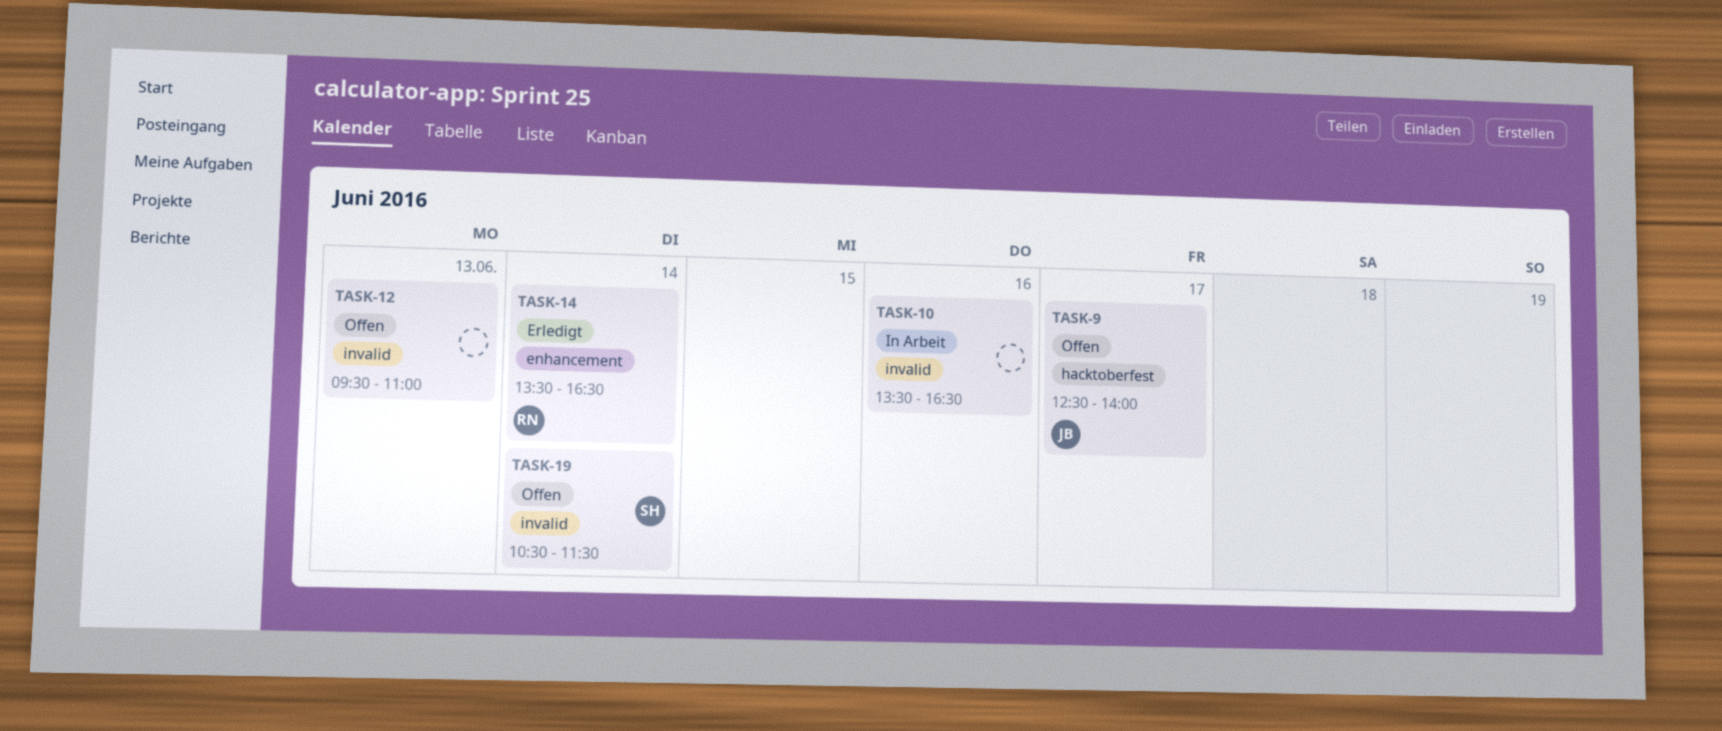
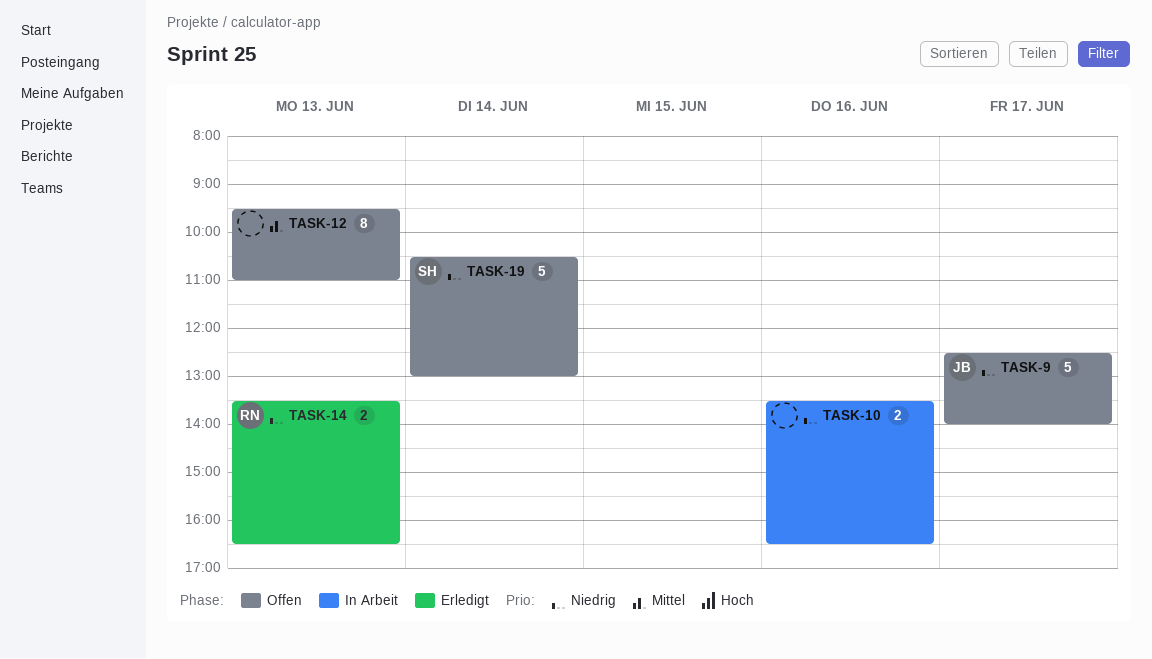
TASK-14, day: Jun 14 -> Jun 13
TASK-19, ends: 11:30 -> 13:00

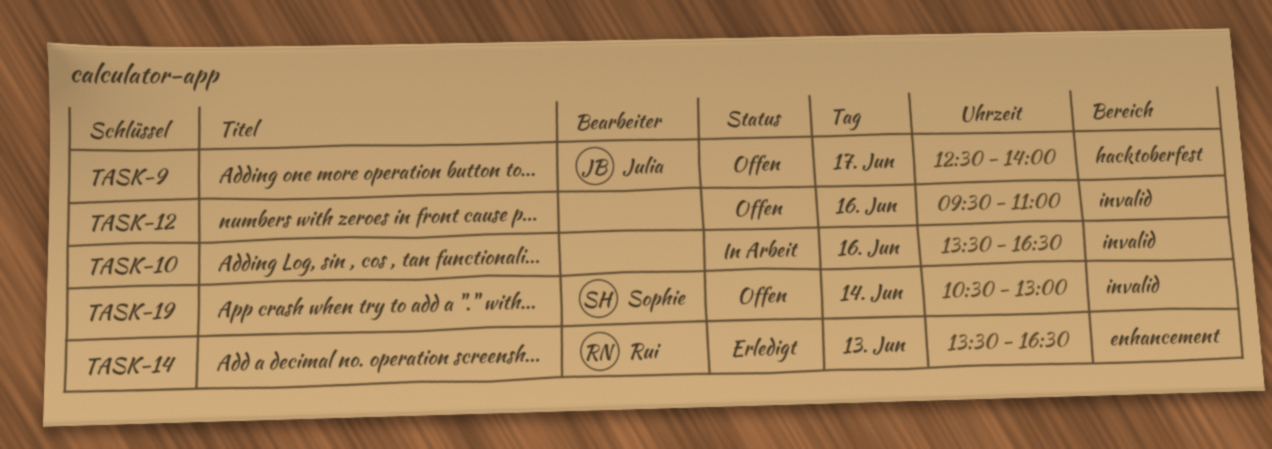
TASK-12, day: Jun 13 -> Jun 16

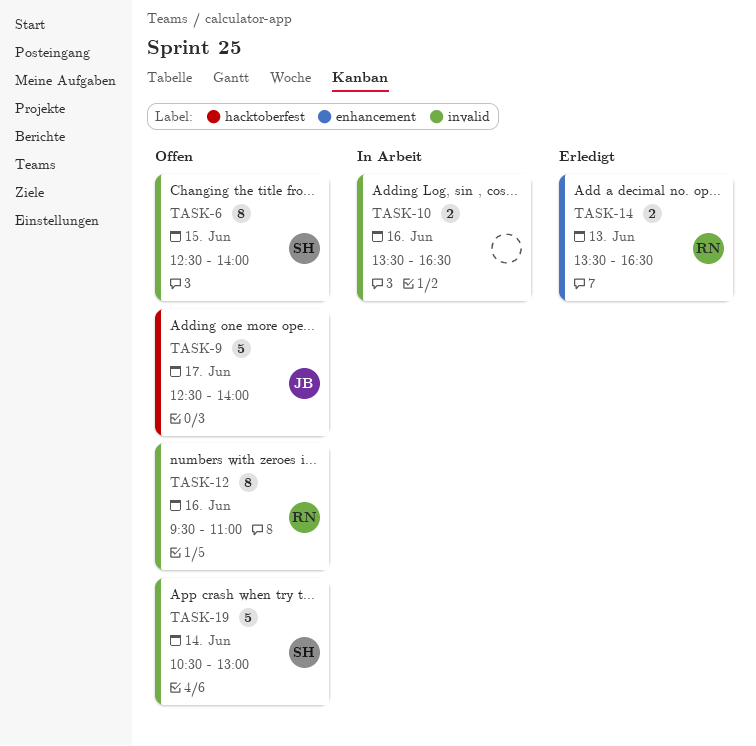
TASK-6: none -> present
TASK-12, owner: none -> Rui

